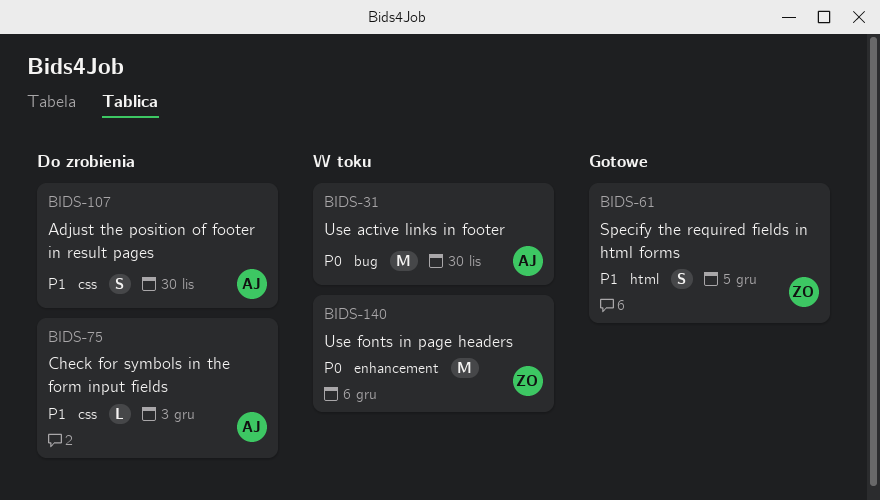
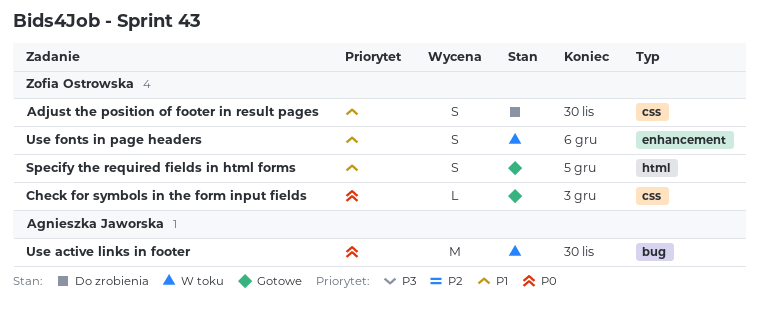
Adjust the position of footer in result pages, owner: Agnieszka Jaworska -> Zofia Ostrowska
Check for symbols in the form input fields, status: Do zrobienia -> Gotowe
Check for symbols in the form input fields, owner: Agnieszka Jaworska -> Zofia Ostrowska
Check for symbols in the form input fields, priority: P1 -> P0
Use fonts in page headers, priority: P0 -> P1
Use fonts in page headers, estimate: M -> S

